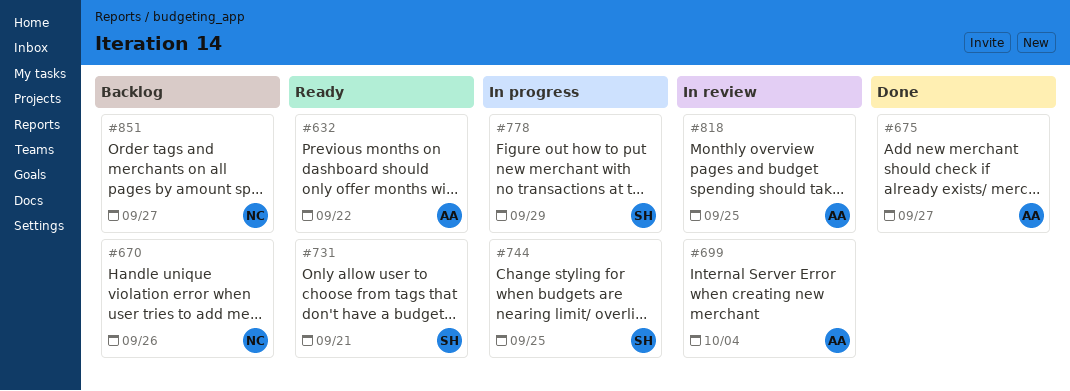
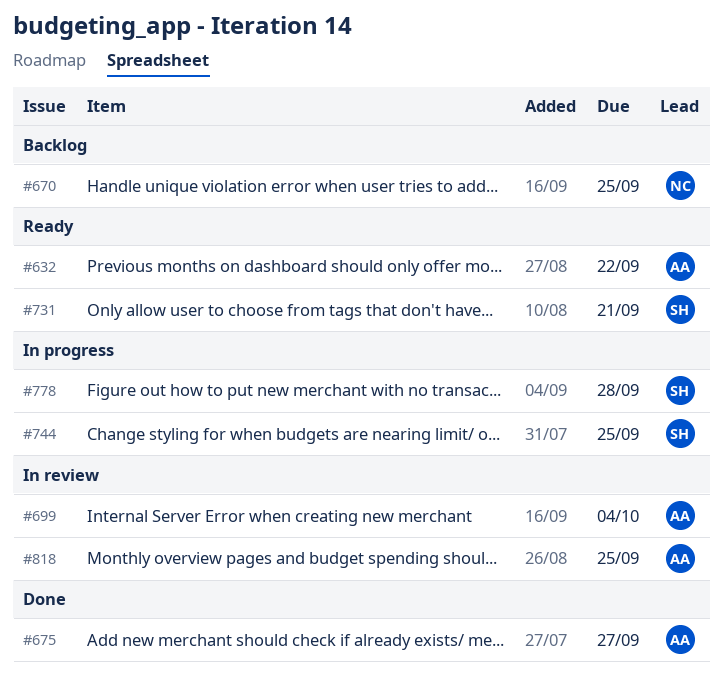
#670, due: Sep 26 -> Sep 25
#778, due: Sep 29 -> Sep 28
#851: present -> none

